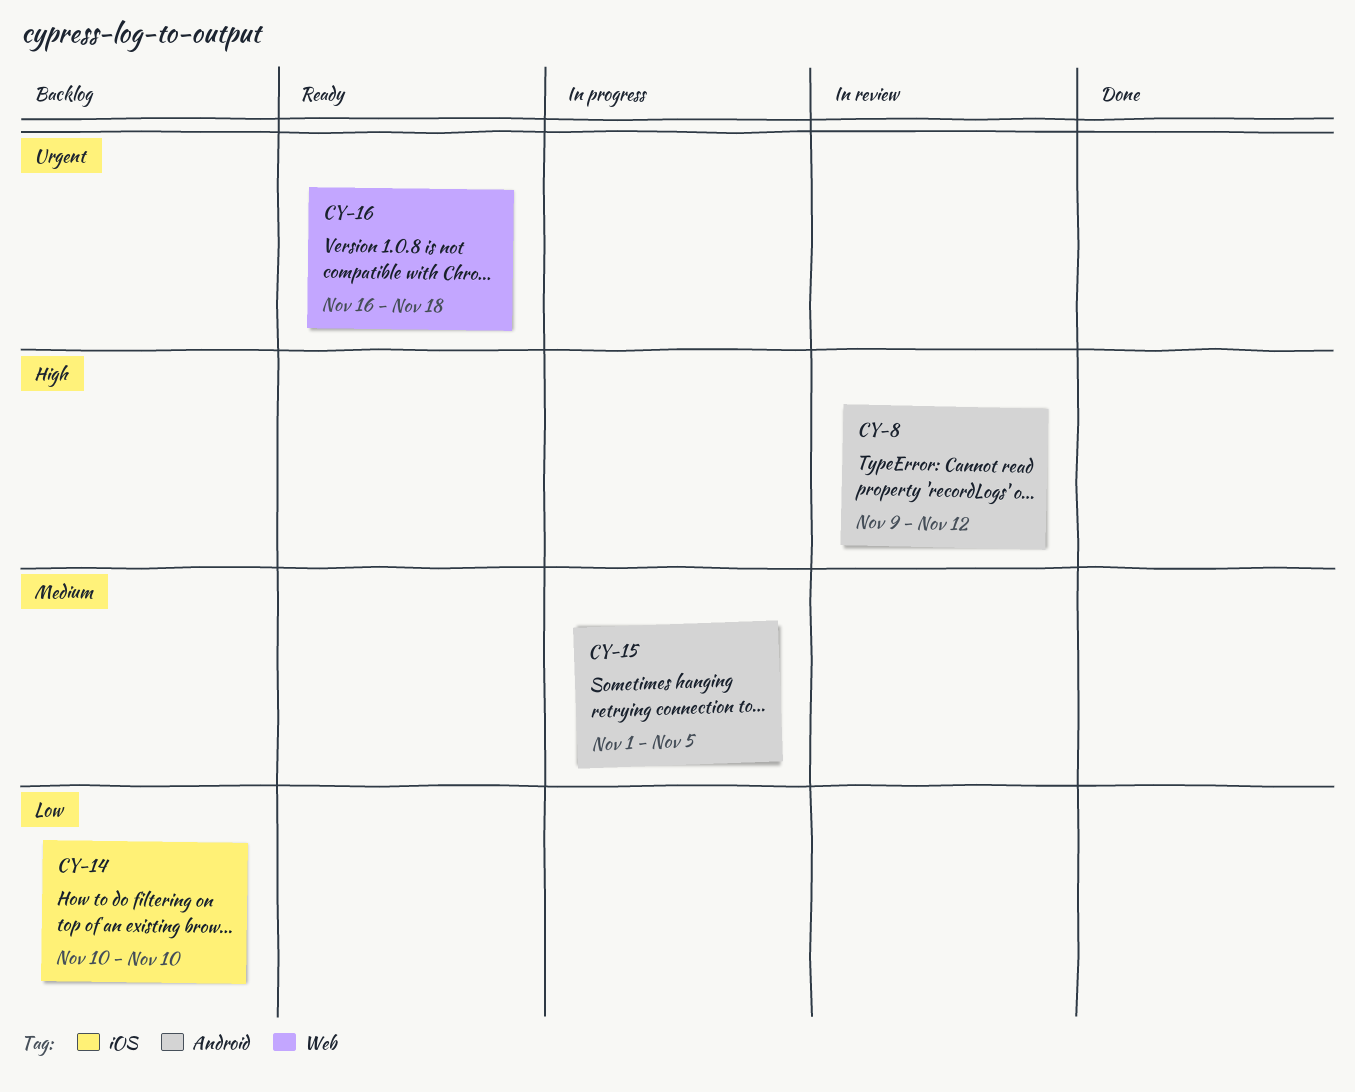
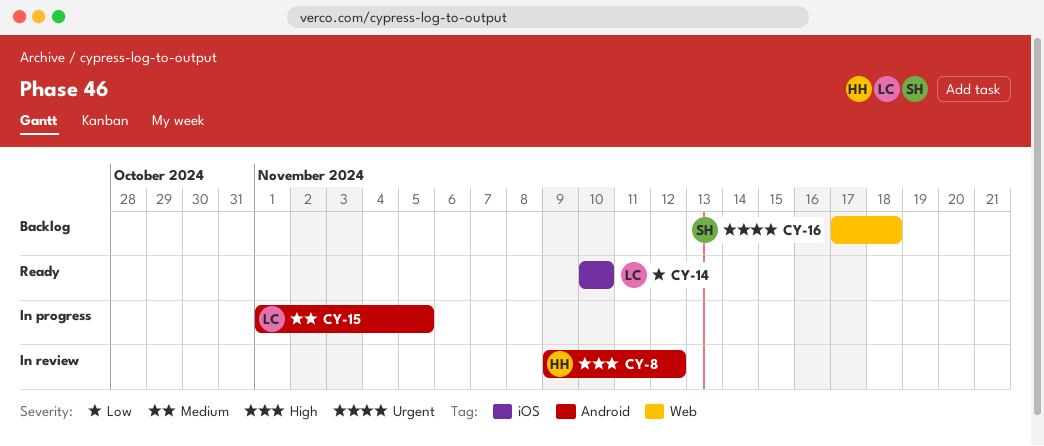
CY-14, status: Backlog -> Ready
CY-16, status: Ready -> Backlog
CY-16, start: Nov 16 -> Nov 17

